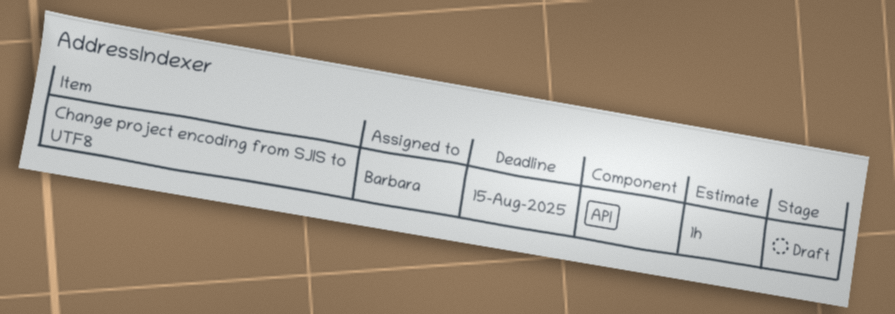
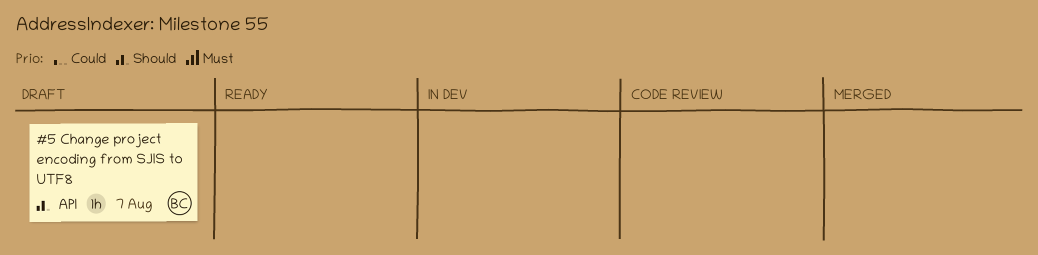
Change project encoding from SJIS to UTF8, due: Aug 15 -> Aug 7

